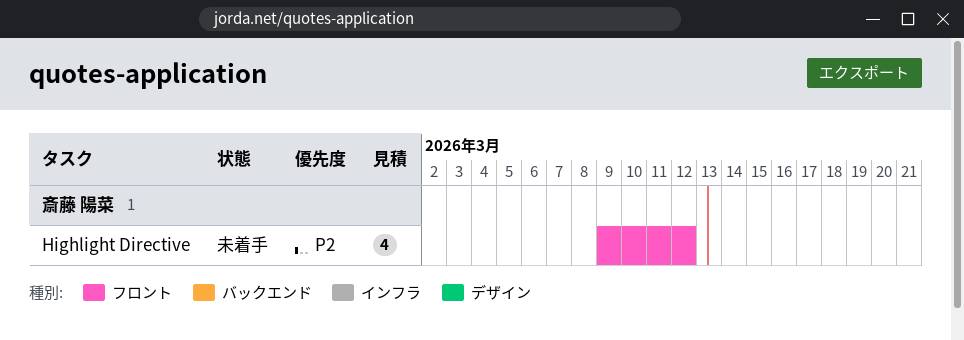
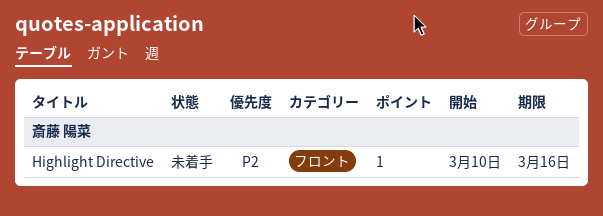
Highlight Directive, estimate: 4 -> 1
Highlight Directive, start: Mar 9 -> Mar 10
Highlight Directive, due: Mar 12 -> Mar 16

